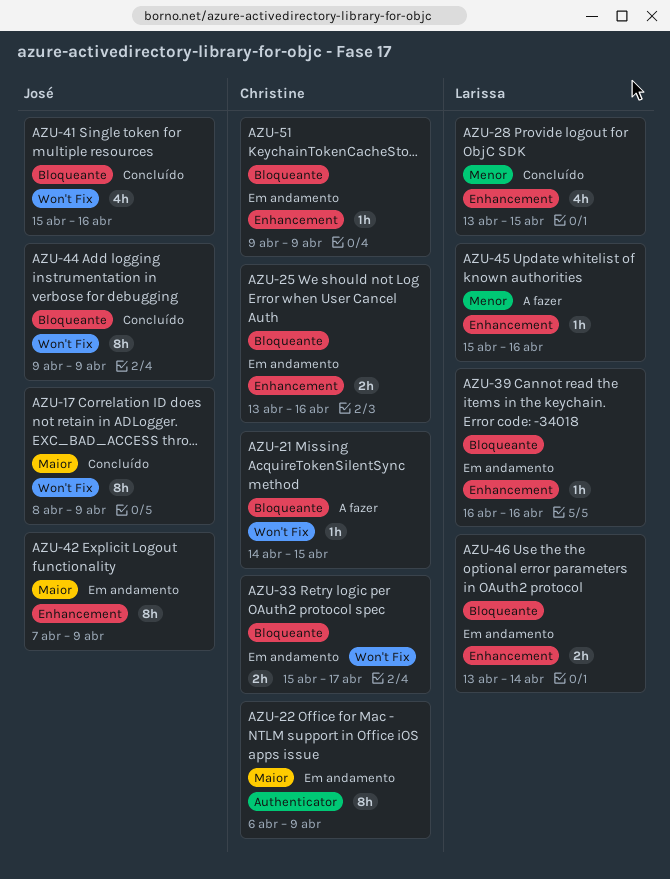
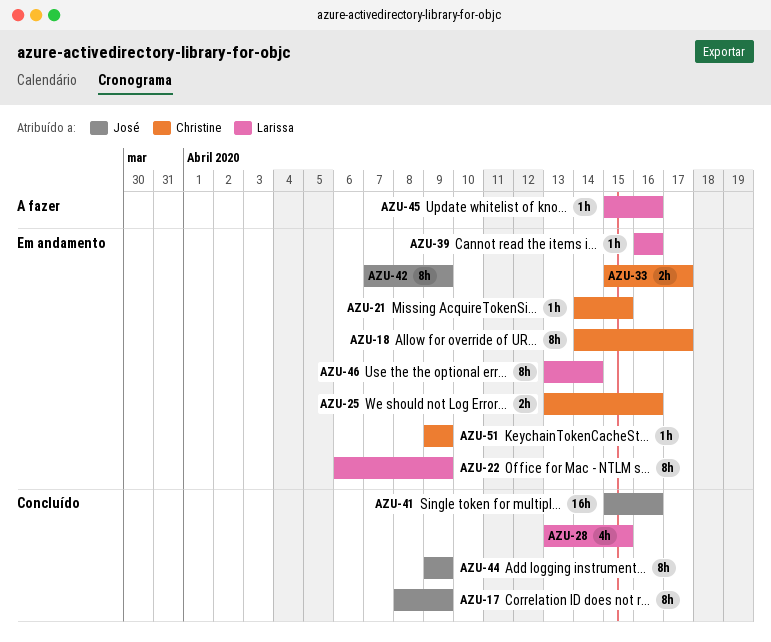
AZU-18: none -> present
AZU-21, status: A fazer -> Em andamento
AZU-22, owner: Christine -> Larissa
AZU-41, estimate: 4h -> 16h
AZU-46, estimate: 2h -> 8h

